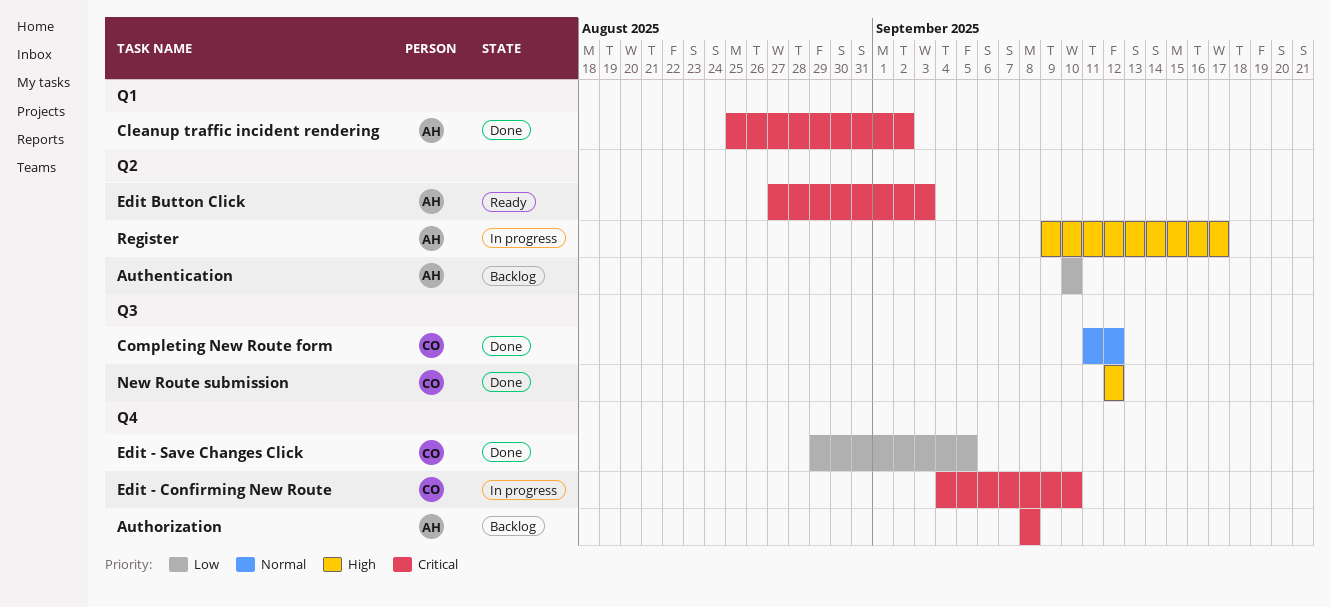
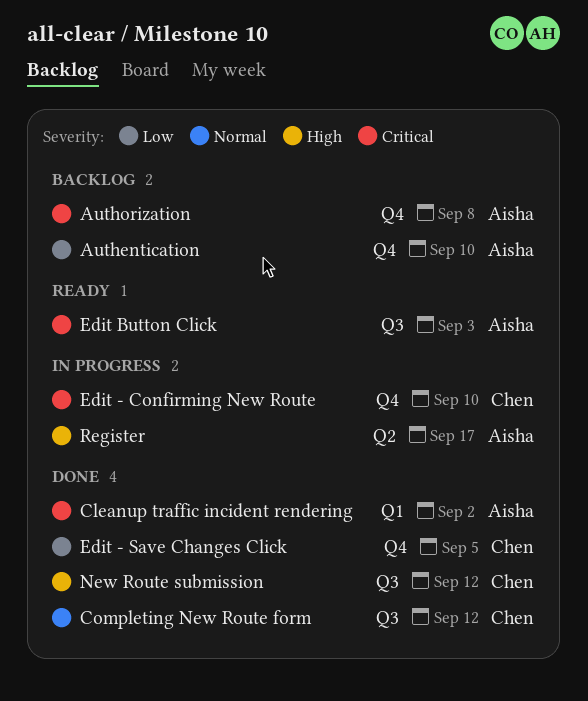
Authentication, label: Q2 -> Q4
Edit Button Click, label: Q2 -> Q3

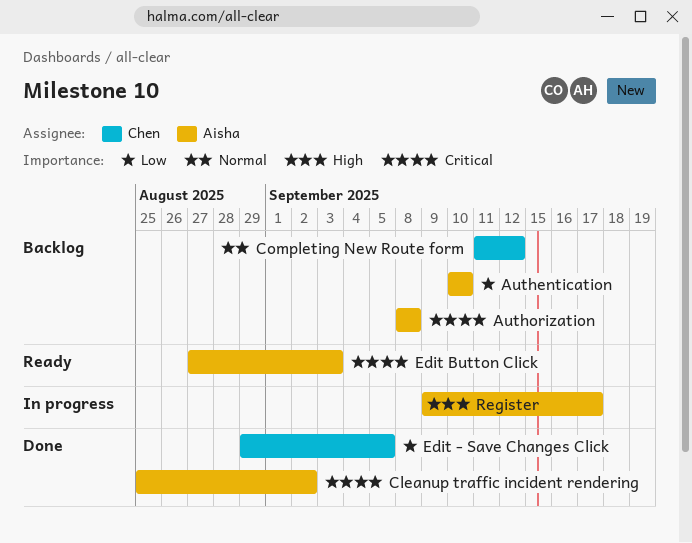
Completing New Route form, status: Done -> Backlog
Edit - Confirming New Route: present -> none
New Route submission: present -> none

